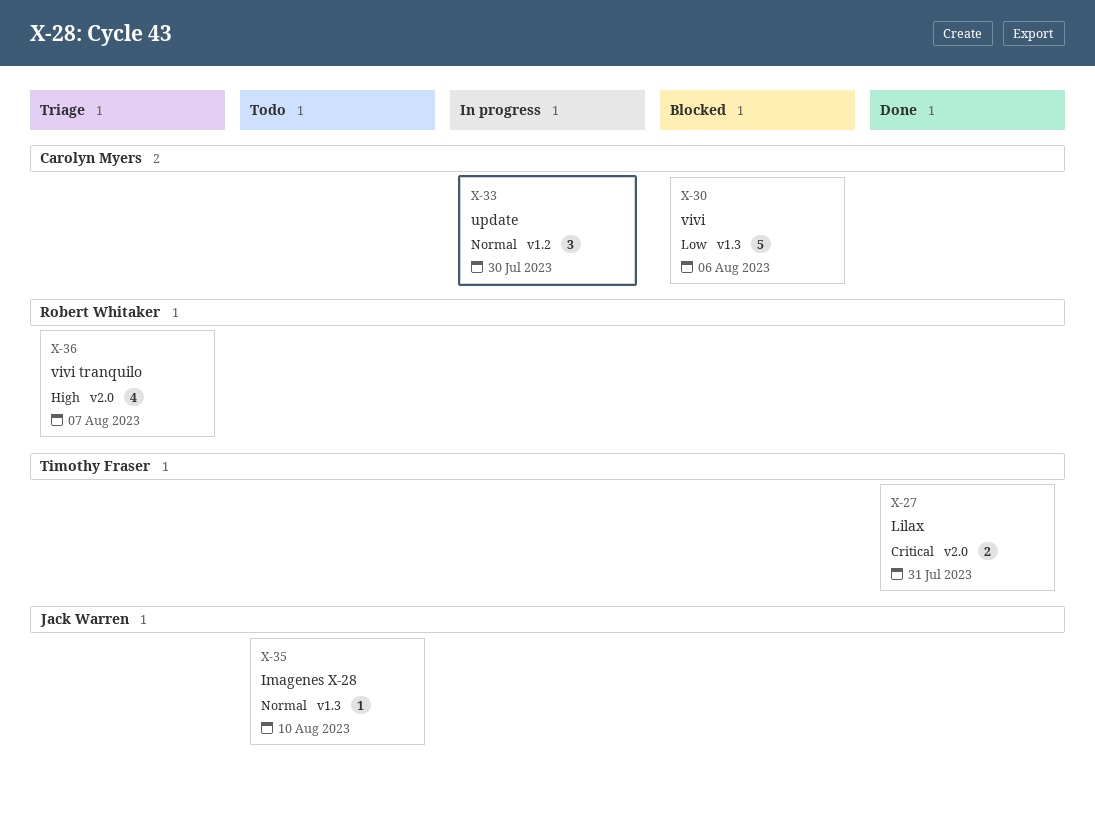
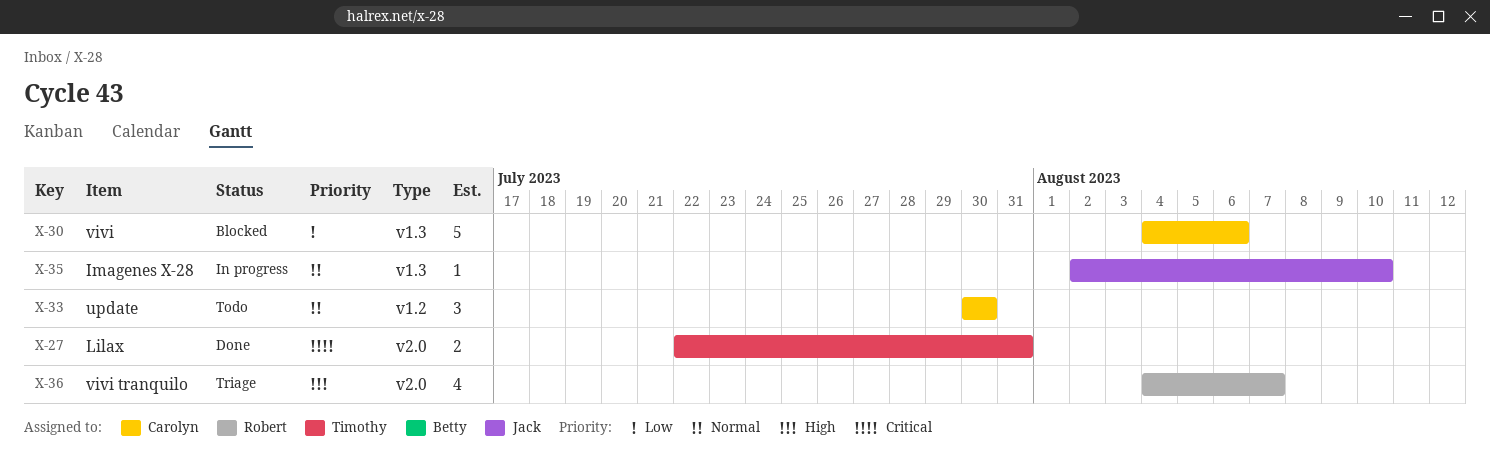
X-33, status: In progress -> Todo
X-35, status: Todo -> In progress

